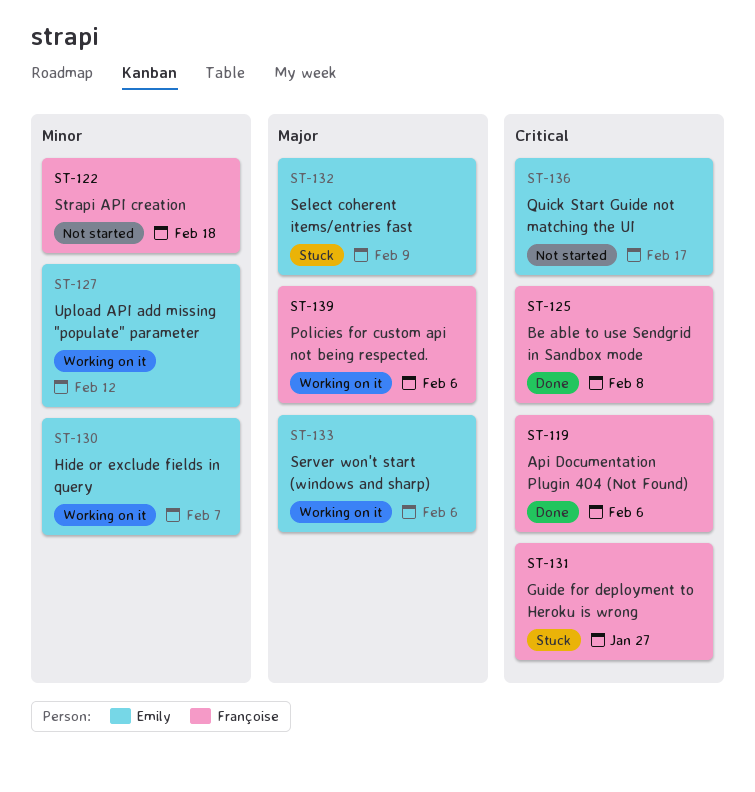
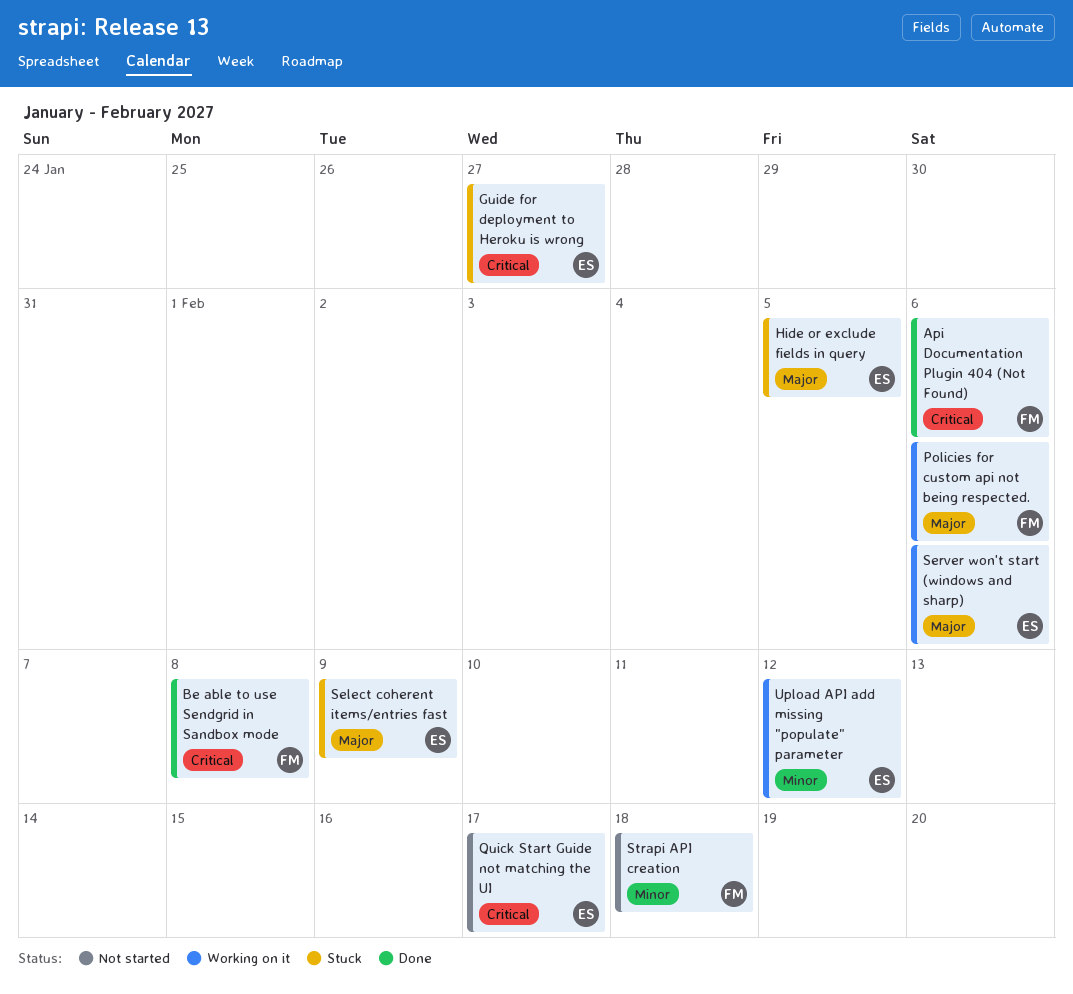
Guide for deployment to Heroku is wrong, owner: Françoise -> Emily
Hide or exclude fields in query, status: Working on it -> Stuck
Hide or exclude fields in query, priority: Minor -> Major
Hide or exclude fields in query, due: Feb 7 -> Feb 5

